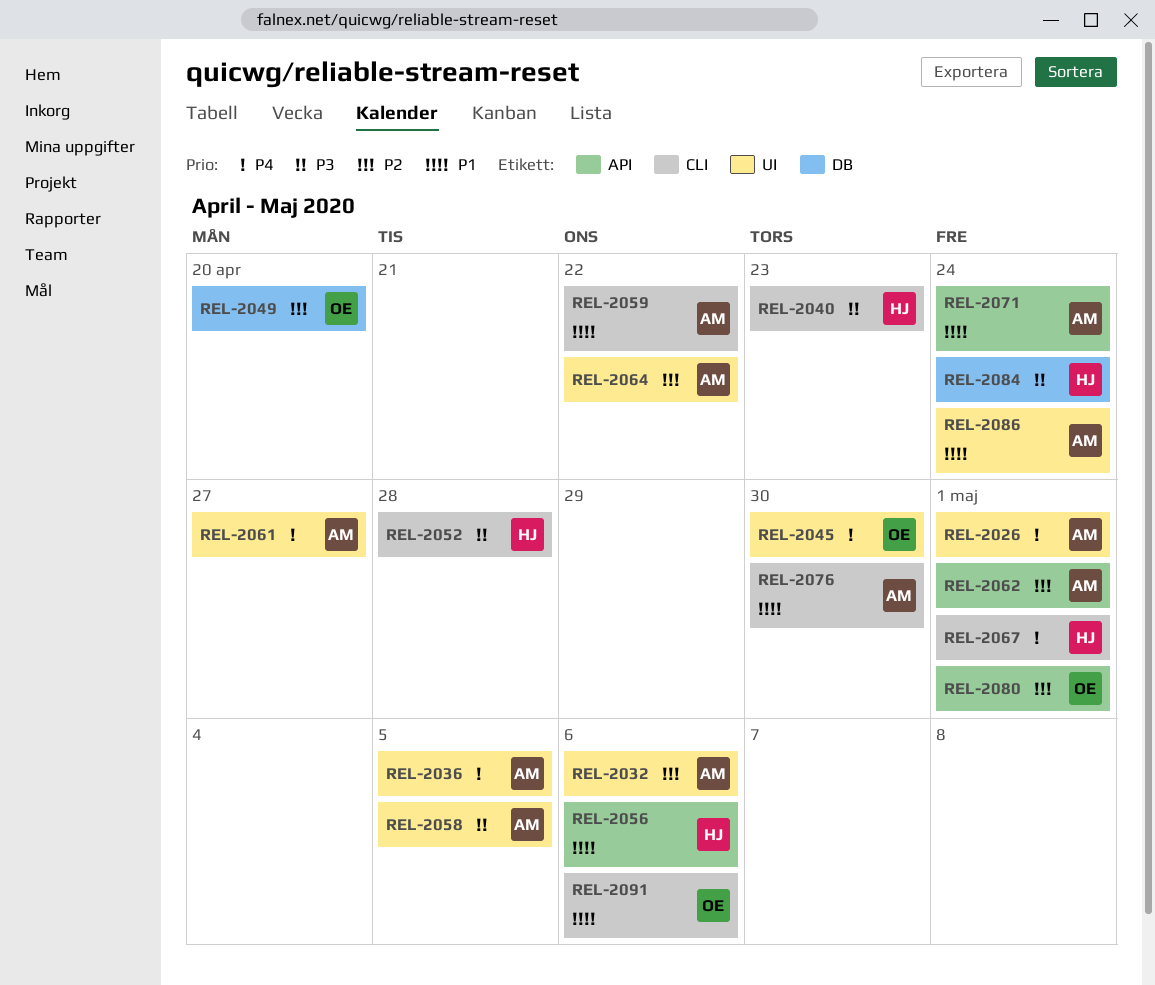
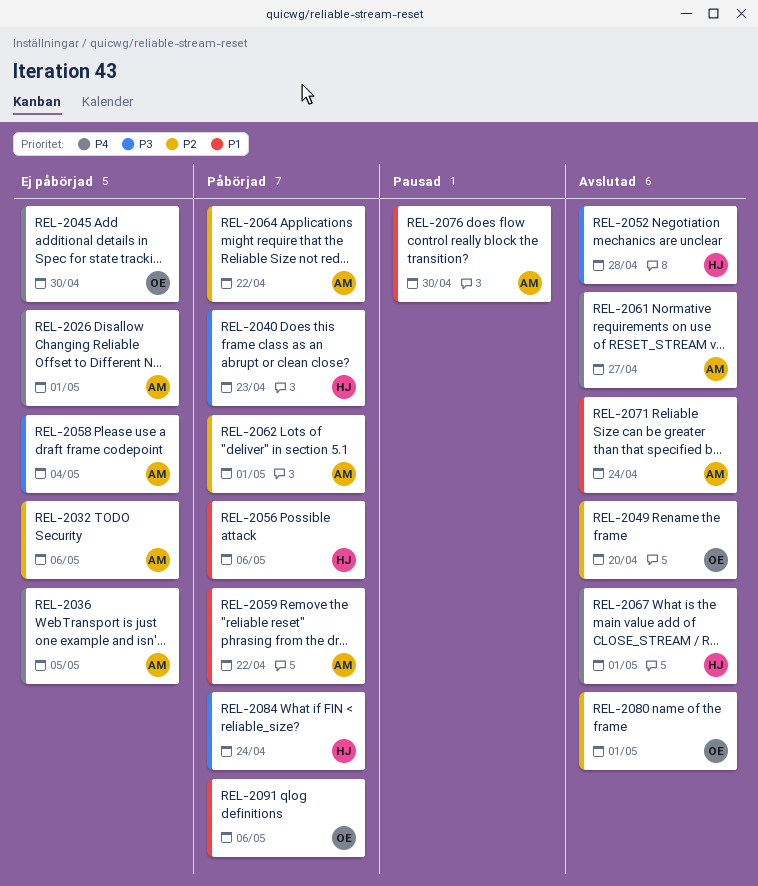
REL-2058, due: May 5 -> May 4
REL-2086: present -> none

